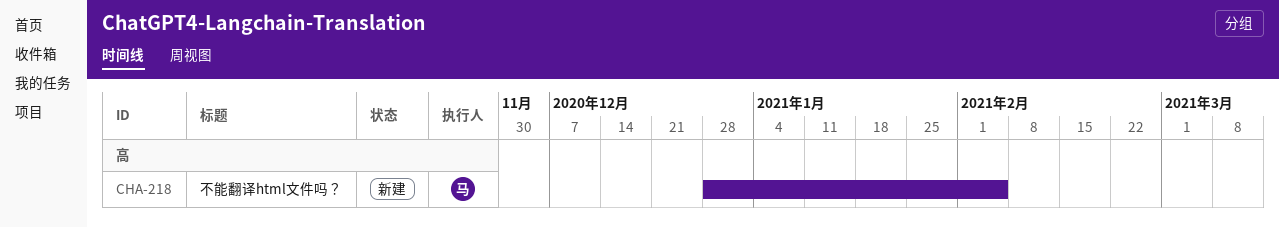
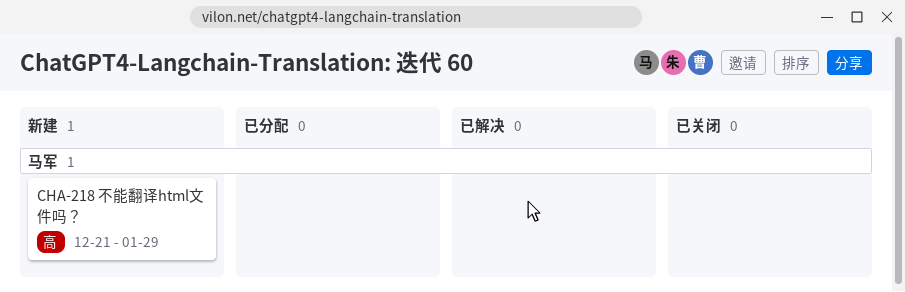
CHA-218, start: Dec 28 -> Dec 21
CHA-218, due: Feb 5 -> Jan 29

